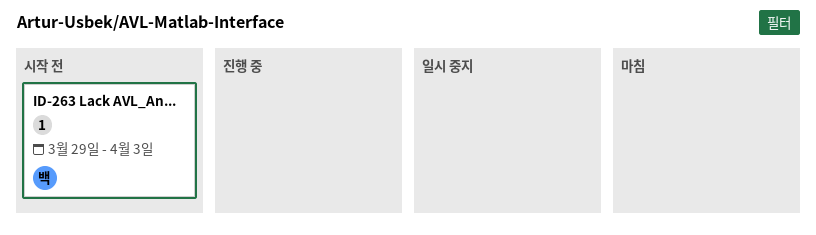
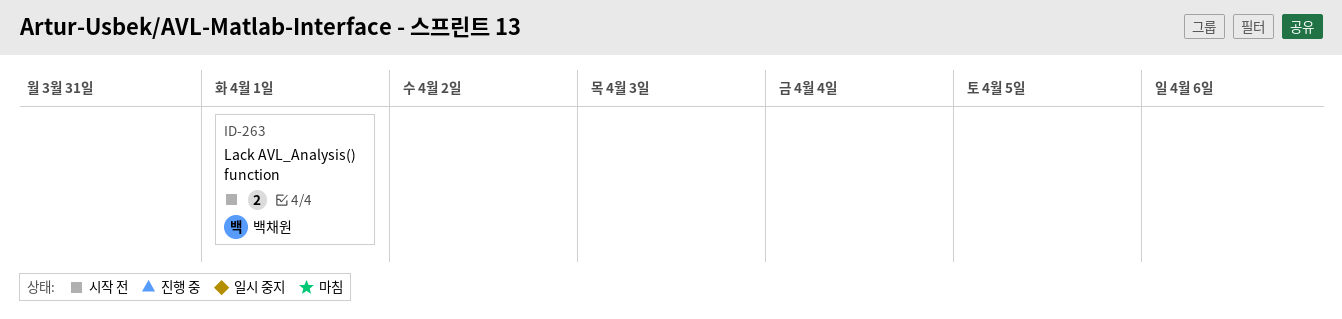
ID-263, estimate: 1 -> 2
ID-263, due: Apr 3 -> Apr 1

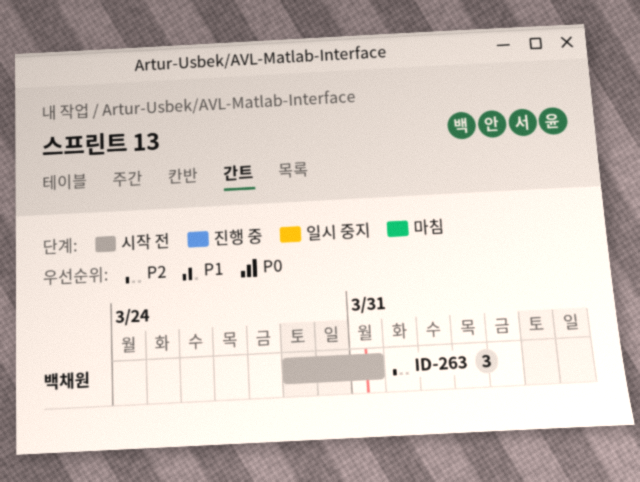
ID-263, estimate: 2 -> 3
ID-263, due: Apr 1 -> Mar 31

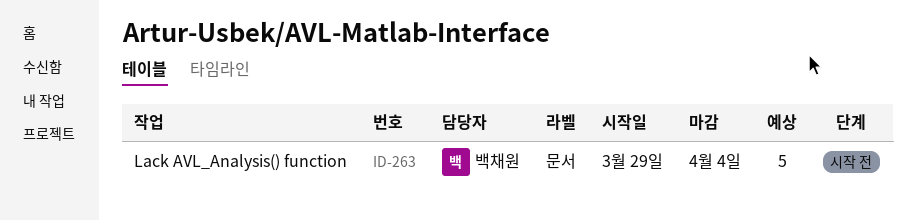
ID-263, estimate: 3 -> 5
ID-263, due: Mar 31 -> Apr 4

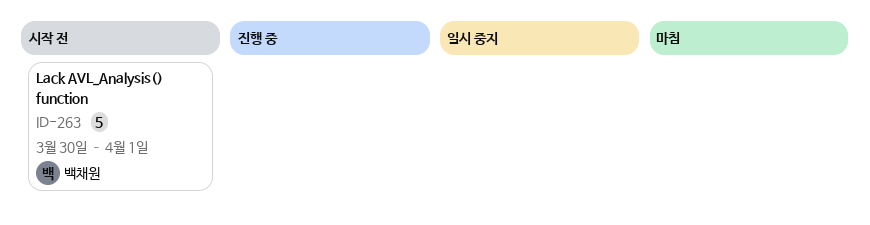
ID-263, start: Mar 29 -> Mar 30
ID-263, due: Apr 4 -> Apr 1

